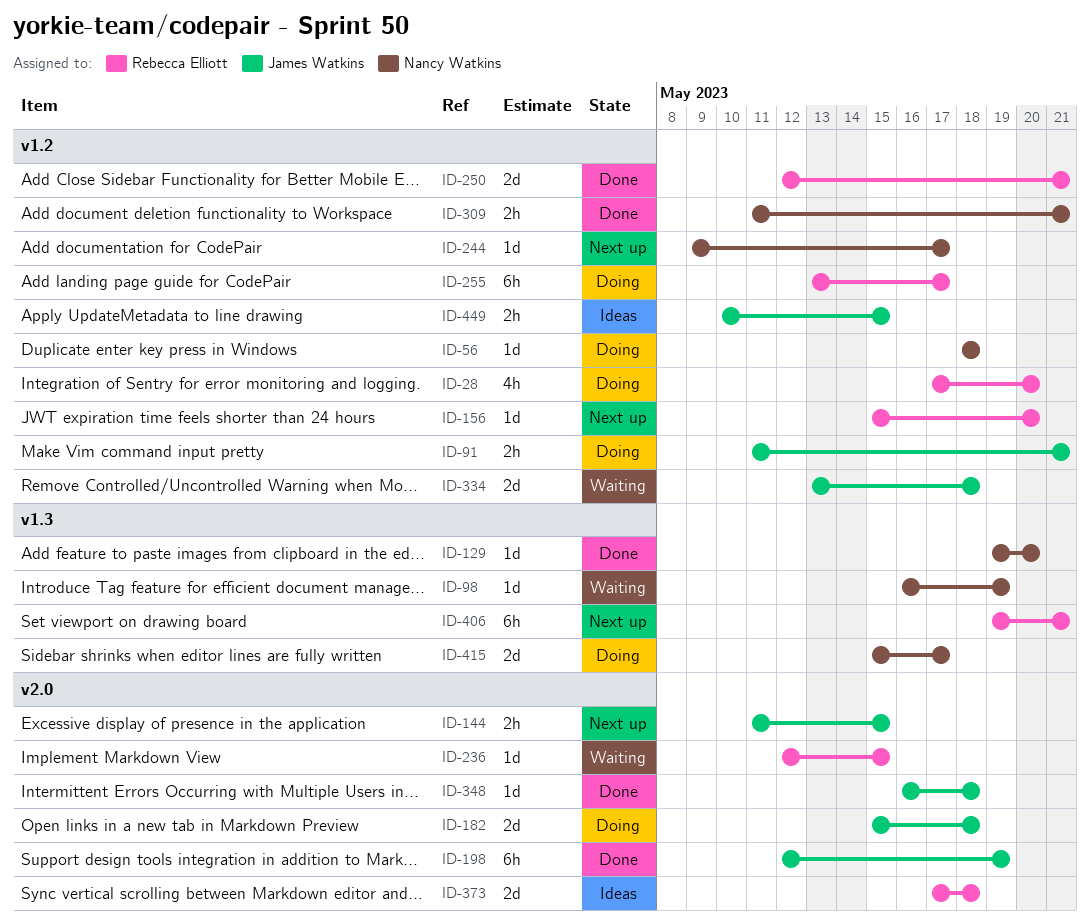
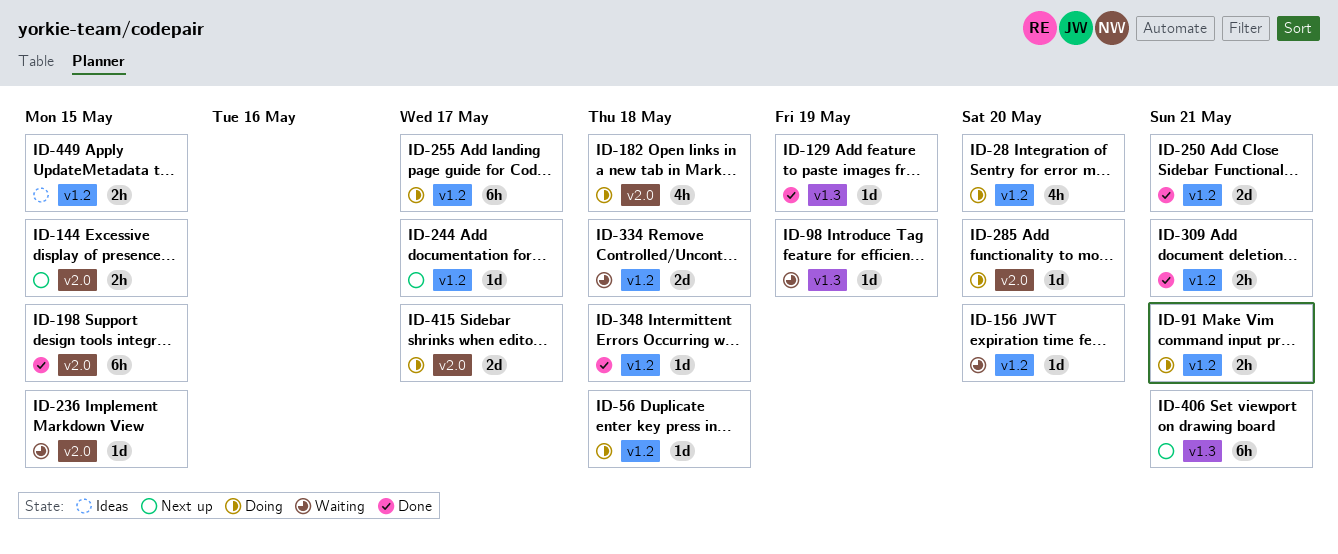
ID-129, due: May 20 -> May 19
ID-156, status: Next up -> Waiting
ID-182, estimate: 2d -> 4h
ID-198, due: May 19 -> May 15
ID-285: none -> present
ID-348, label: v2.0 -> v1.2
ID-373: present -> none
ID-415, label: v1.3 -> v2.0

